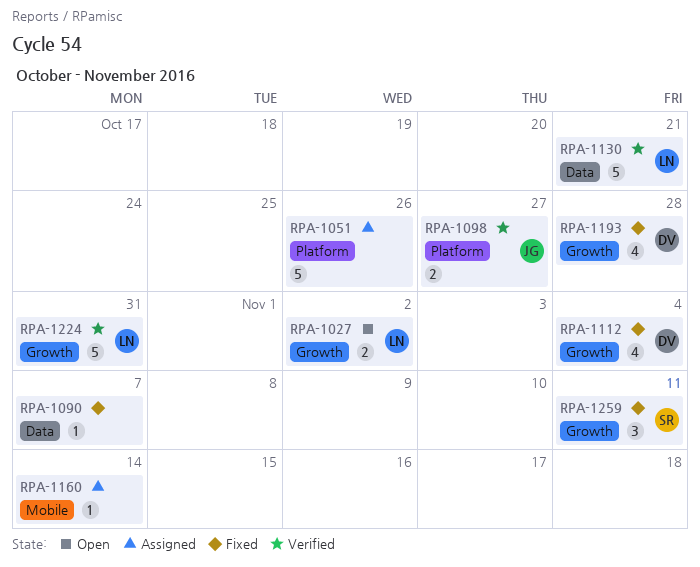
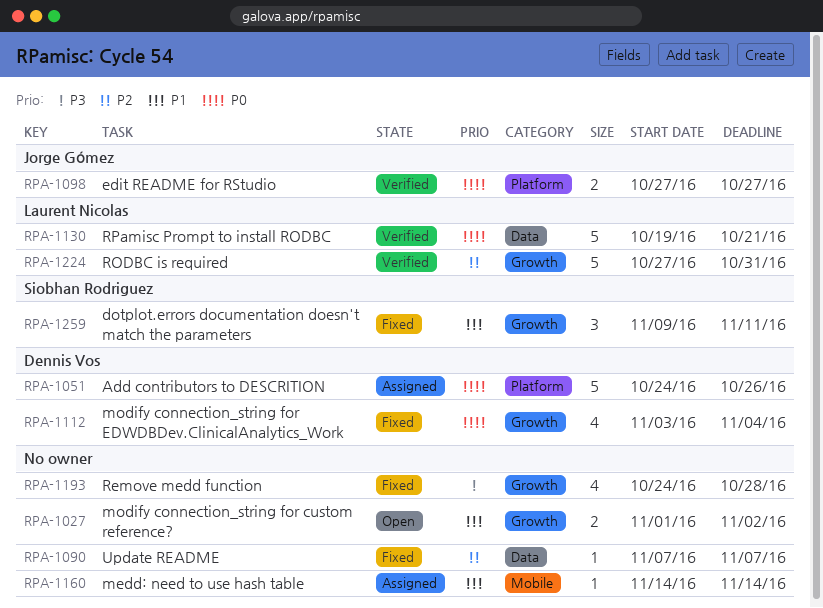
RPA-1027, owner: Laurent Nicolas -> none
RPA-1051, owner: none -> Dennis Vos
RPA-1193, owner: Dennis Vos -> none

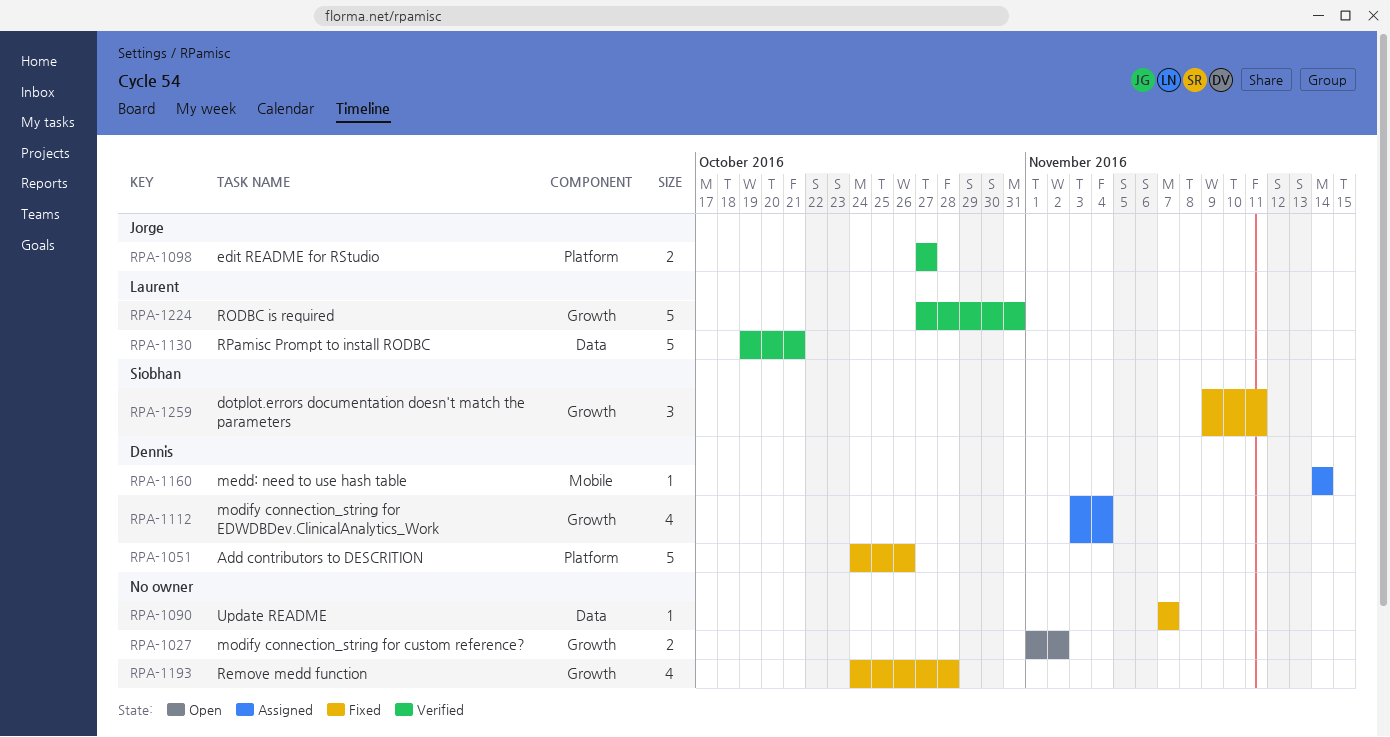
RPA-1051, status: Assigned -> Fixed
RPA-1112, status: Fixed -> Assigned
RPA-1160, owner: none -> Dennis Vos

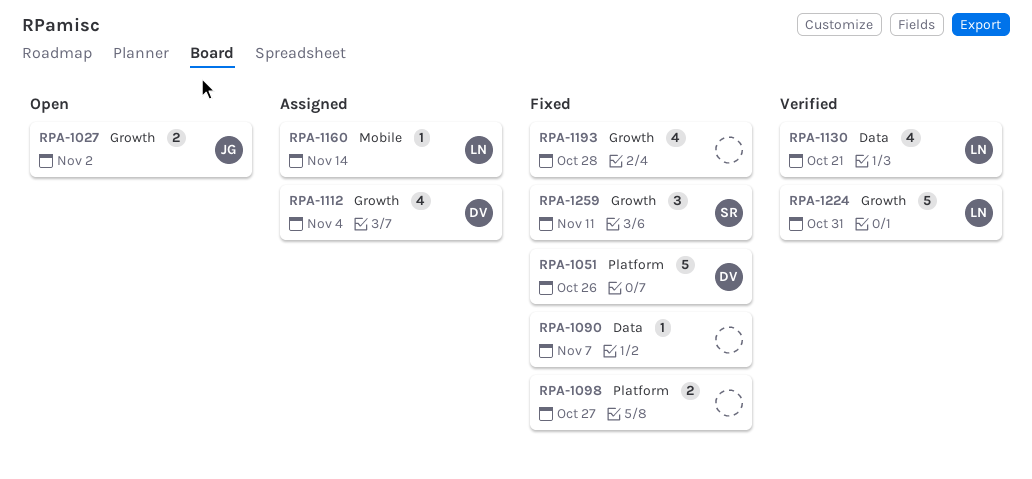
RPA-1027, owner: none -> Jorge
RPA-1098, status: Verified -> Fixed
RPA-1098, owner: Jorge -> none
RPA-1130, estimate: 5 -> 4
RPA-1160, owner: Dennis -> Laurent

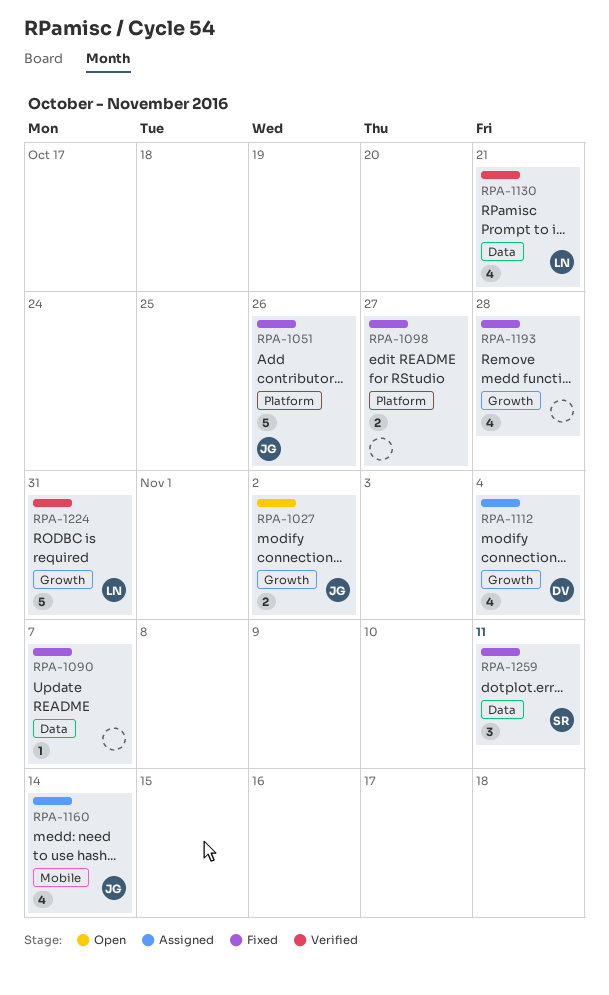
RPA-1051, owner: DV -> JG
RPA-1160, owner: LN -> JG
RPA-1160, estimate: 1 -> 4
RPA-1259, label: Growth -> Data

